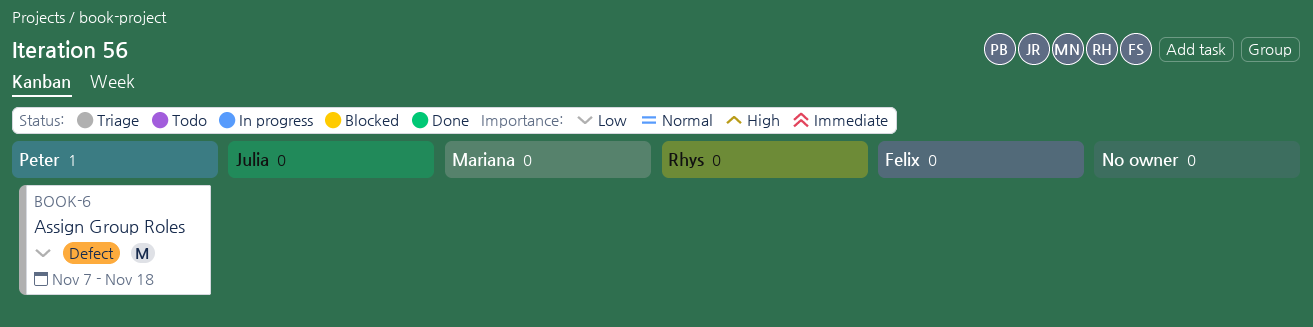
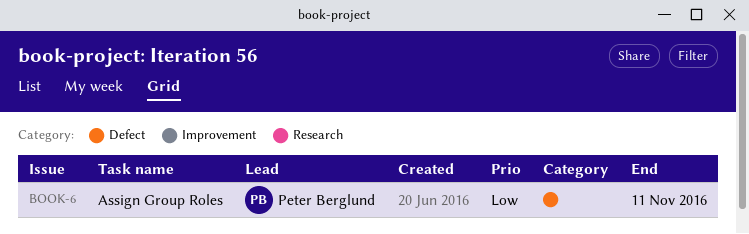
BOOK-6, due: Nov 18 -> Nov 11

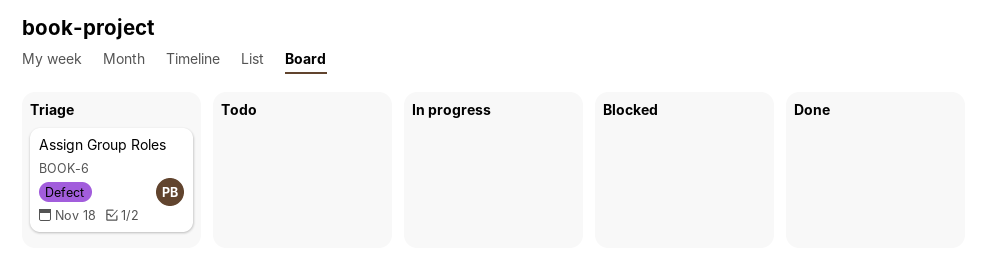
BOOK-6, due: Nov 11 -> Nov 18

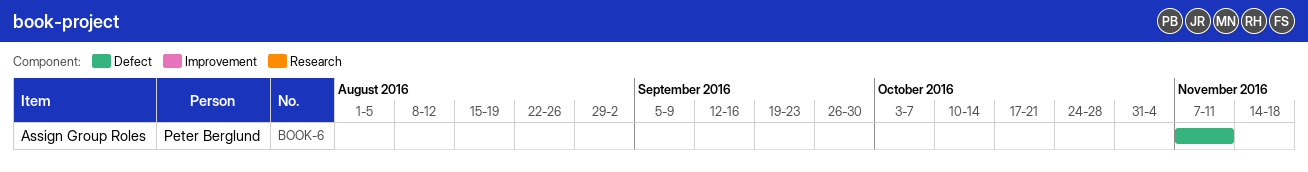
BOOK-6, due: Nov 18 -> Nov 11

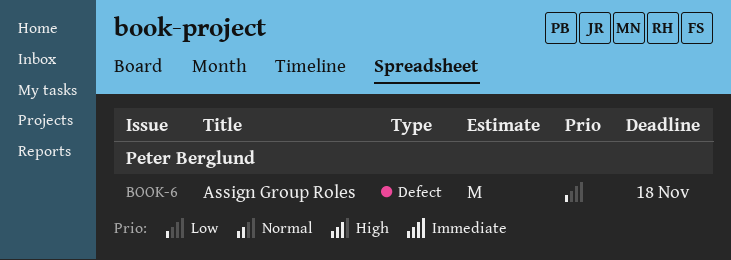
BOOK-6, due: Nov 11 -> Nov 18

